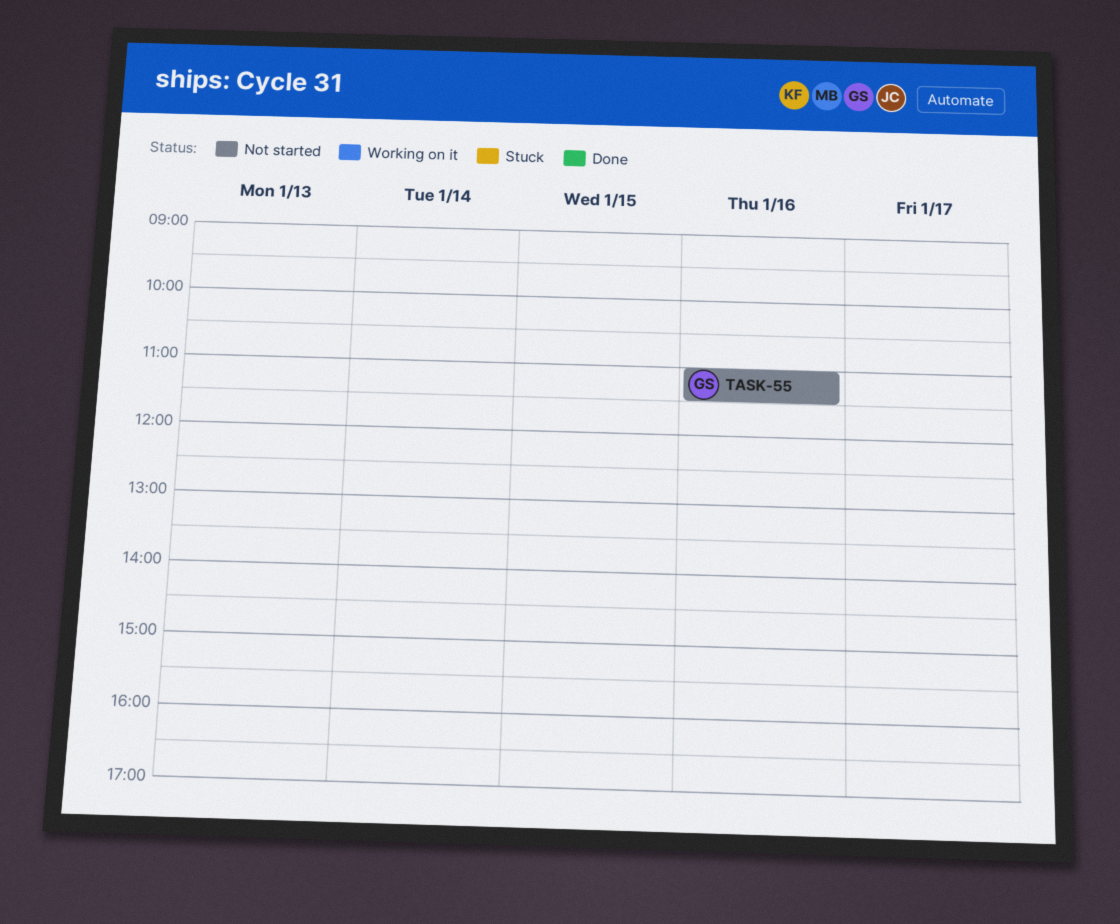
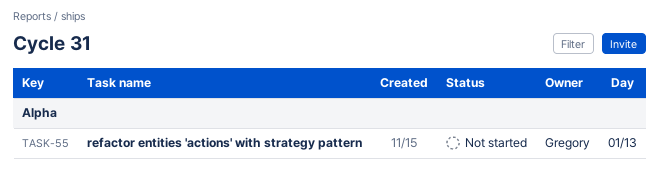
TASK-55, day: Jan 16 -> Jan 13

